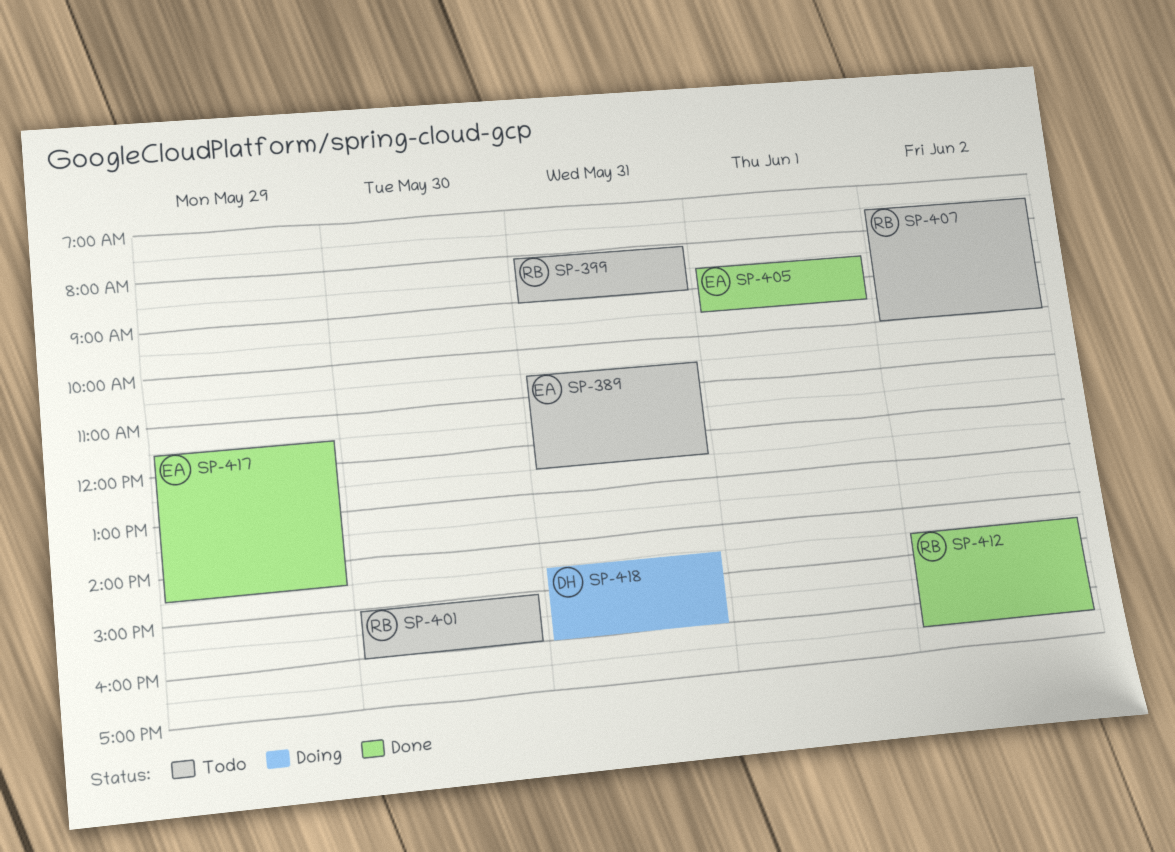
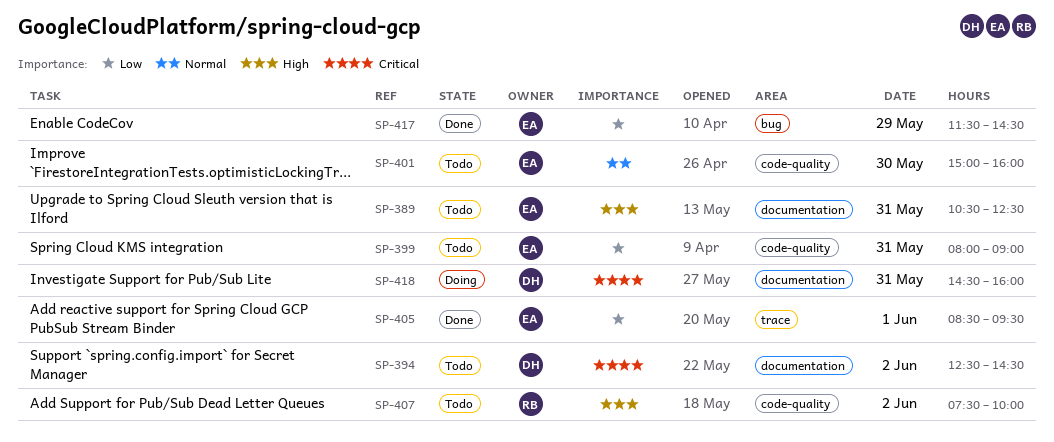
SP-394: none -> present
SP-399, owner: RB -> EA
SP-401, owner: RB -> EA
SP-412: present -> none

